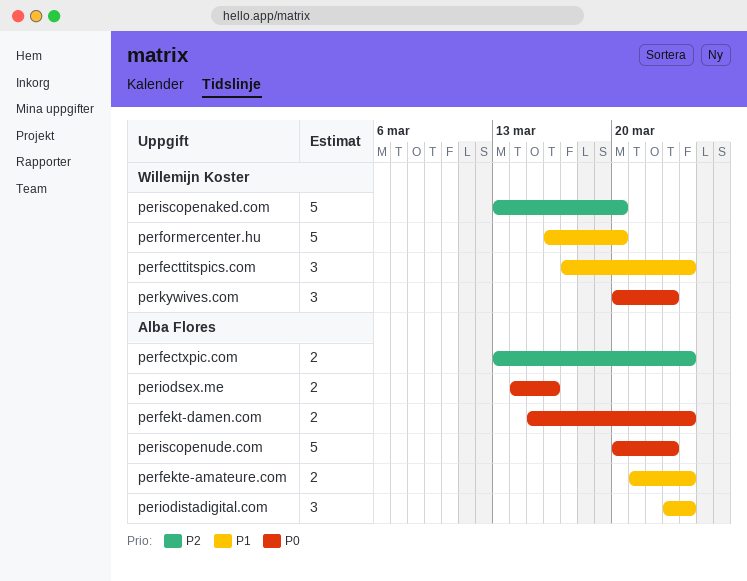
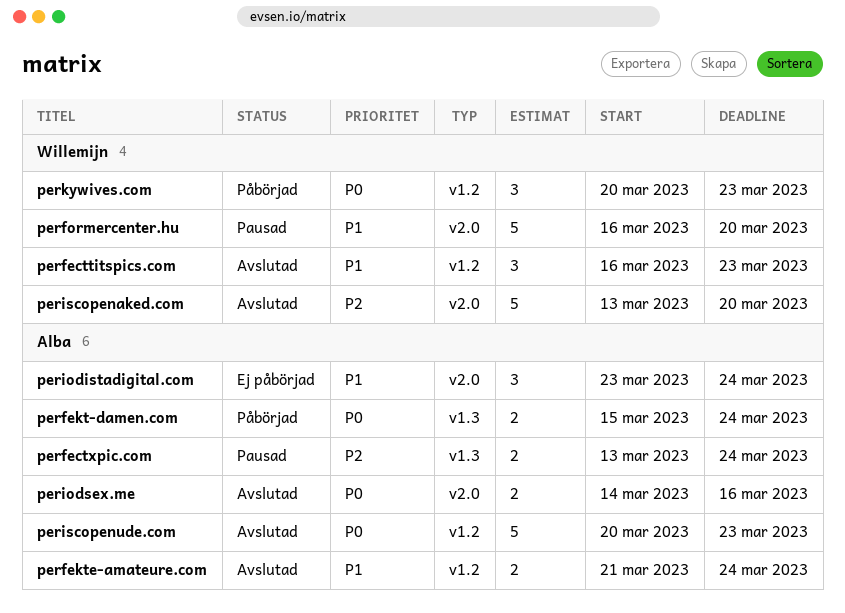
perfecttitspics.com, start: Mar 17 -> Mar 16
perfecttitspics.com, due: Mar 24 -> Mar 23

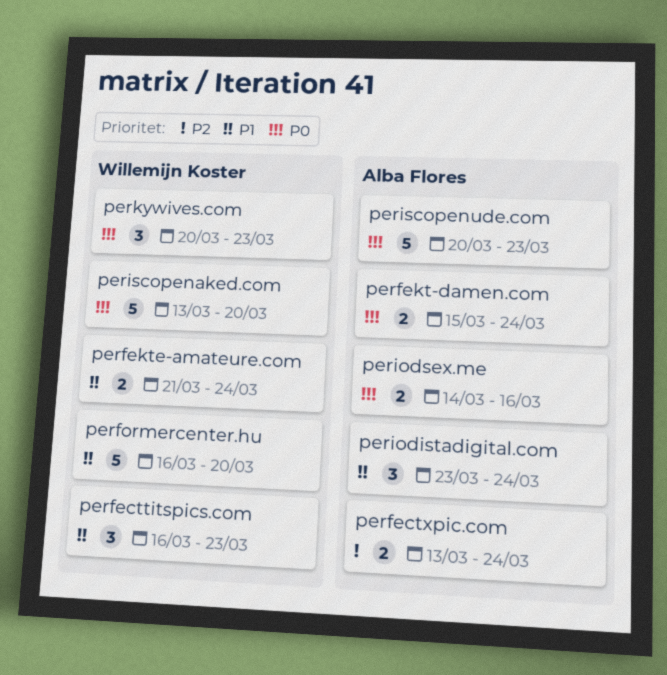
perfekte-amateure.com, owner: Alba Flores -> Willemijn Koster
periscopenaked.com, priority: P2 -> P0

